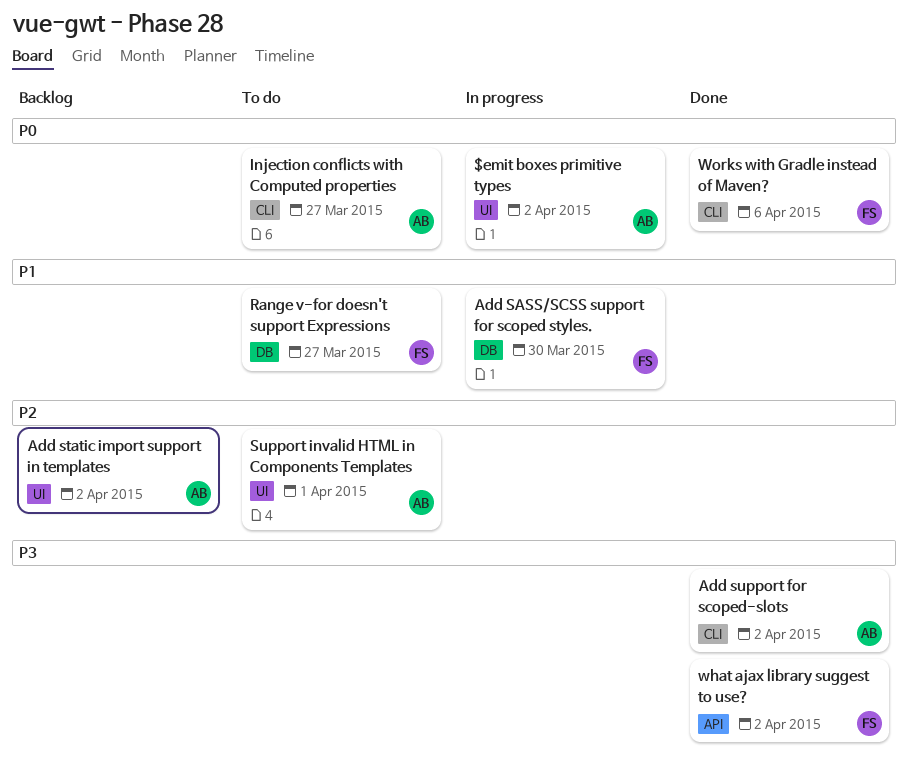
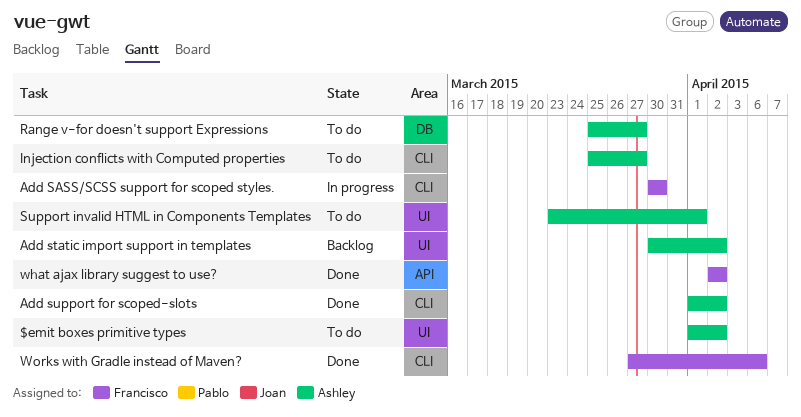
$emit boxes primitive types, status: In progress -> To do
Add SASS/SCSS support for scoped styles., label: DB -> CLI
Range v-for doesn't support Expressions, owner: Francisco -> Ashley

